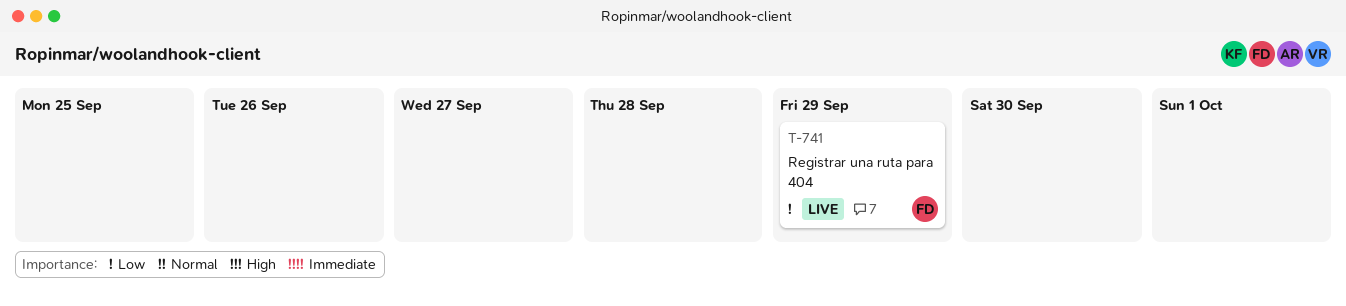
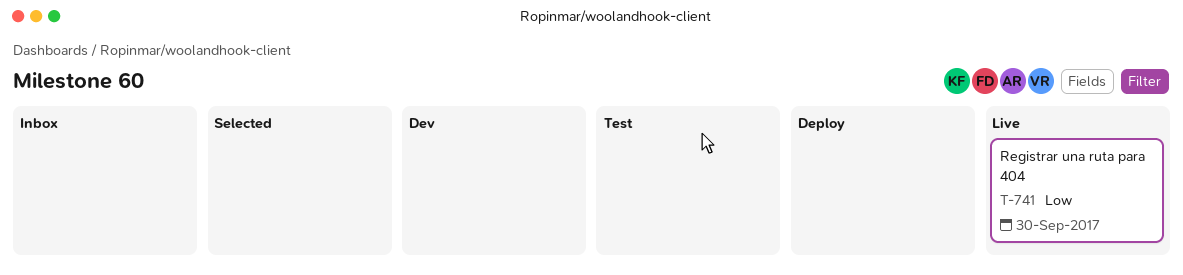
T-741, due: Sep 29 -> Sep 30

